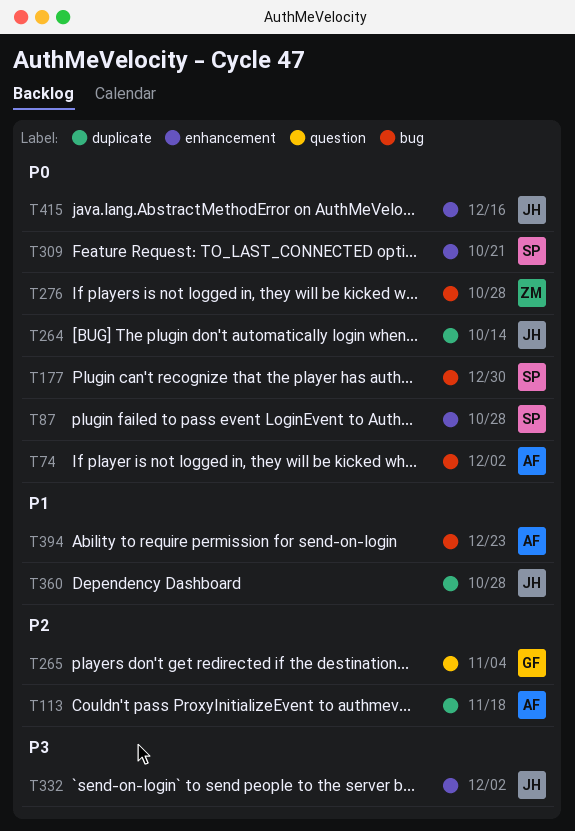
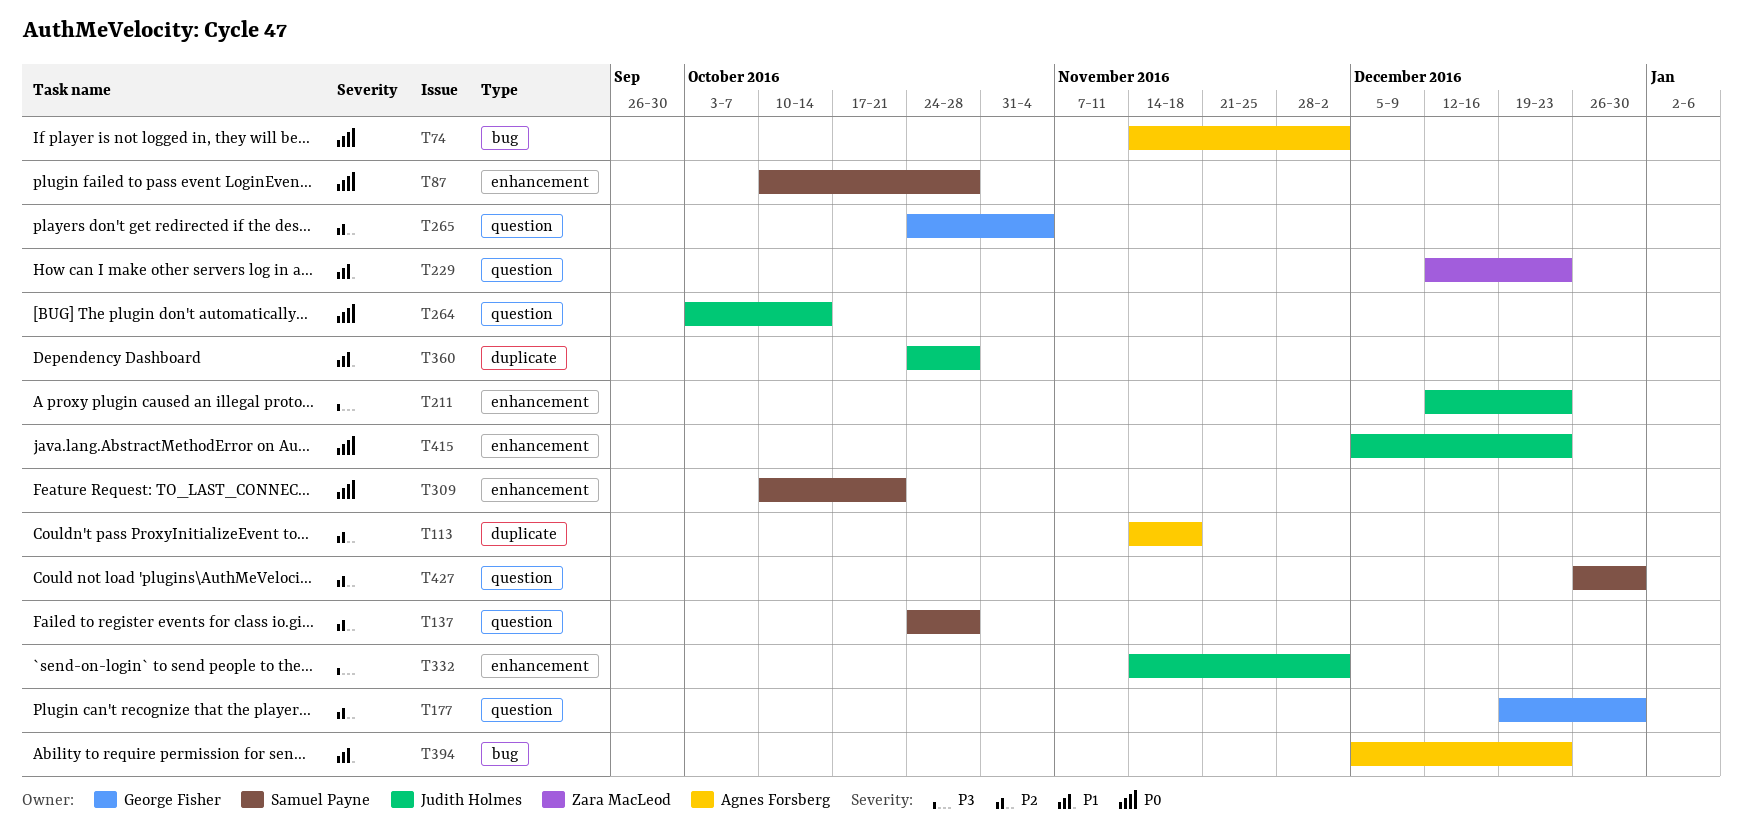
T137: none -> present
T177, owner: Samuel Payne -> George Fisher
T177, priority: P0 -> P2
T177, label: bug -> question
T211: none -> present
T229: none -> present
T264, label: duplicate -> question
T276: present -> none
T415, due: Dec 16 -> Dec 23
T427: none -> present

